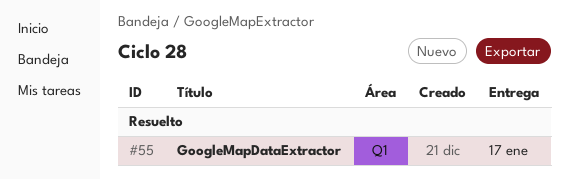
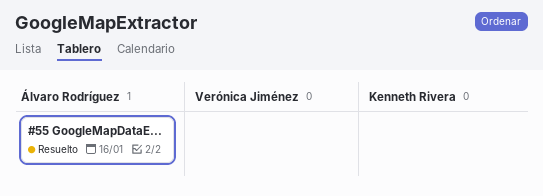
#55, due: Jan 17 -> Jan 16

